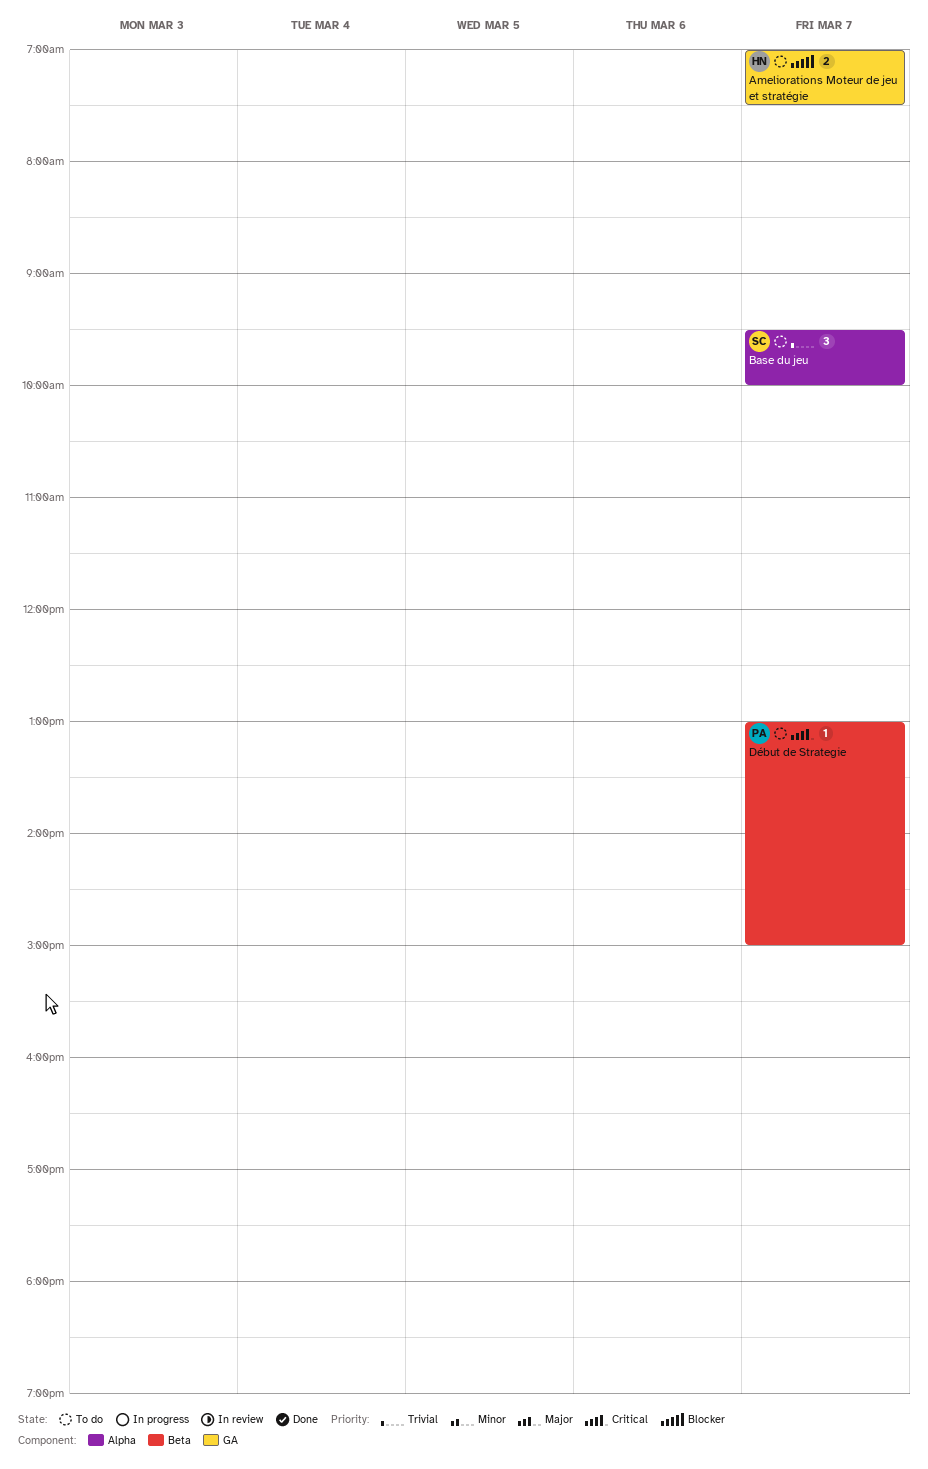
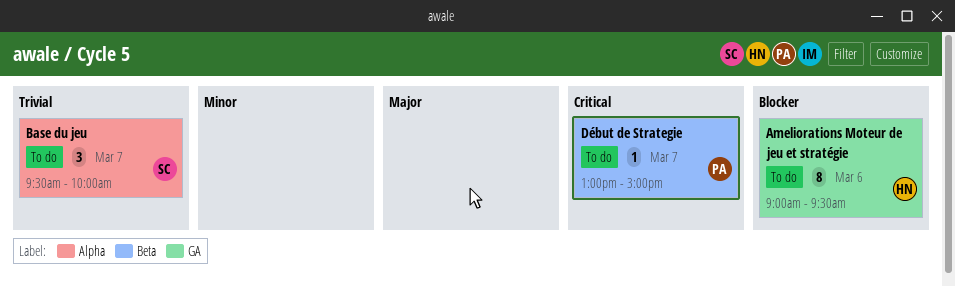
Ameliorations Moteur de jeu et stratégie, estimate: 2 -> 8
Ameliorations Moteur de jeu et stratégie, day: Mar 7 -> Mar 6
Ameliorations Moteur de jeu et stratégie, begins: 07:00 -> 09:00
Ameliorations Moteur de jeu et stratégie, ends: 07:30 -> 09:30

